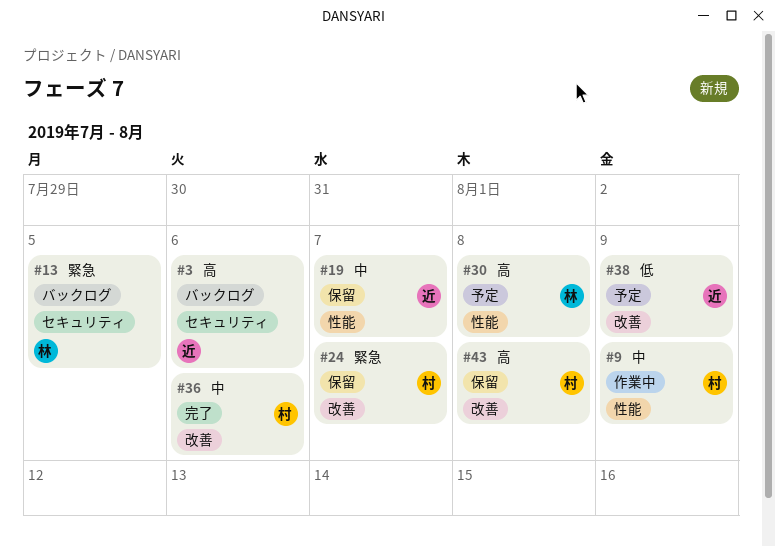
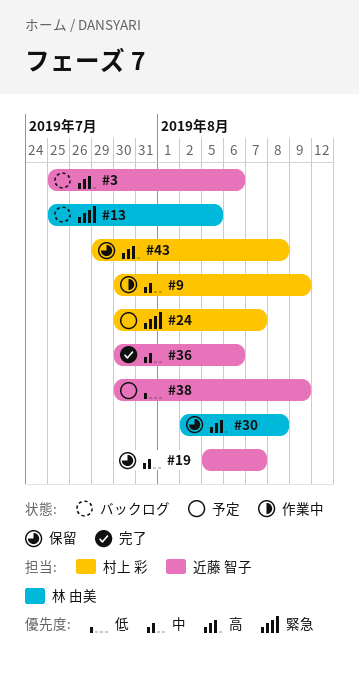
#24, status: 保留 -> 予定
#30, status: 予定 -> 保留
#36, owner: 村上 彩 -> 近藤 智子

